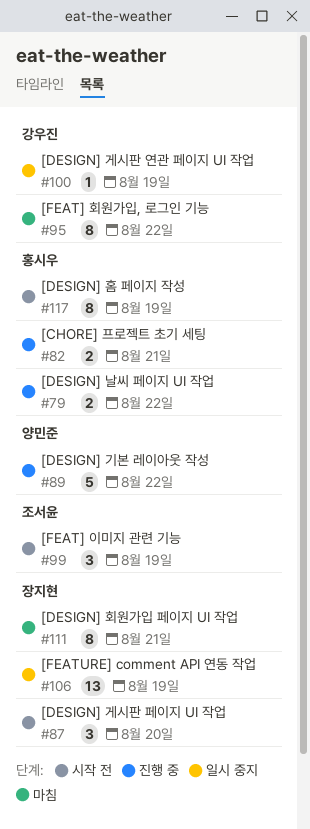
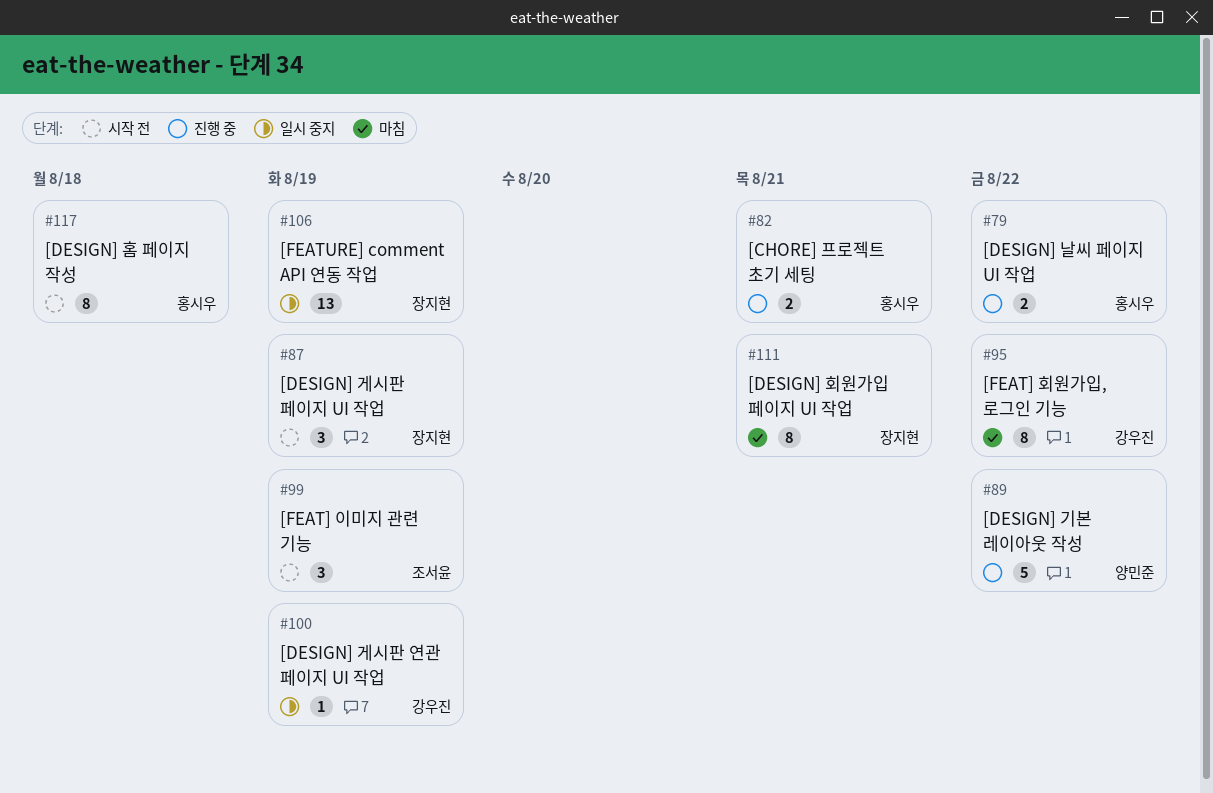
#87, due: Aug 20 -> Aug 19
#117, due: Aug 19 -> Aug 18

